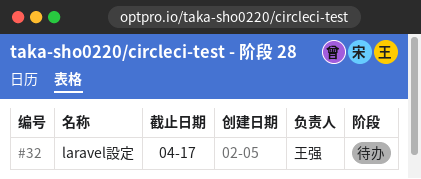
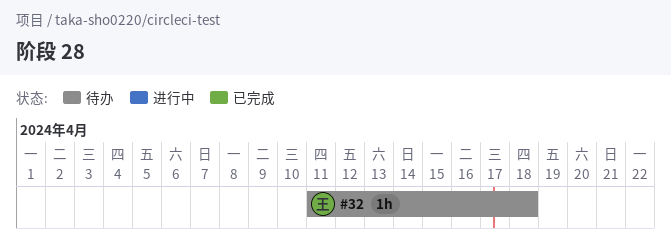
#32, due: Apr 17 -> Apr 18

